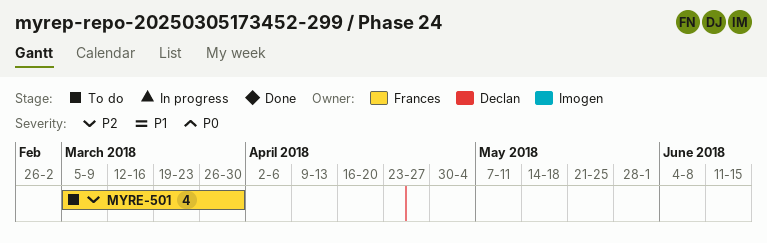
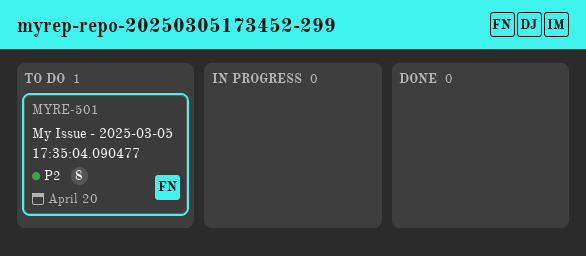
MYRE-501, estimate: 4 -> 8
MYRE-501, due: Mar 30 -> Apr 20

